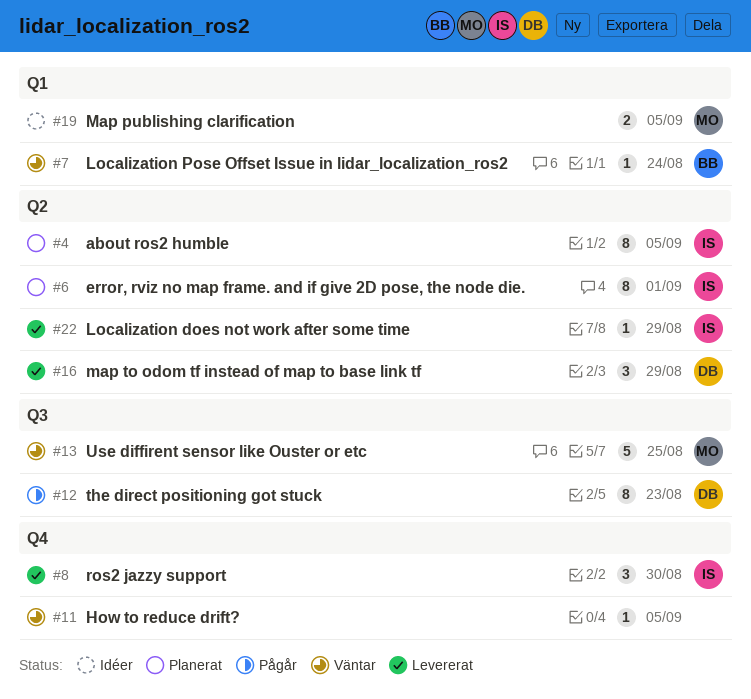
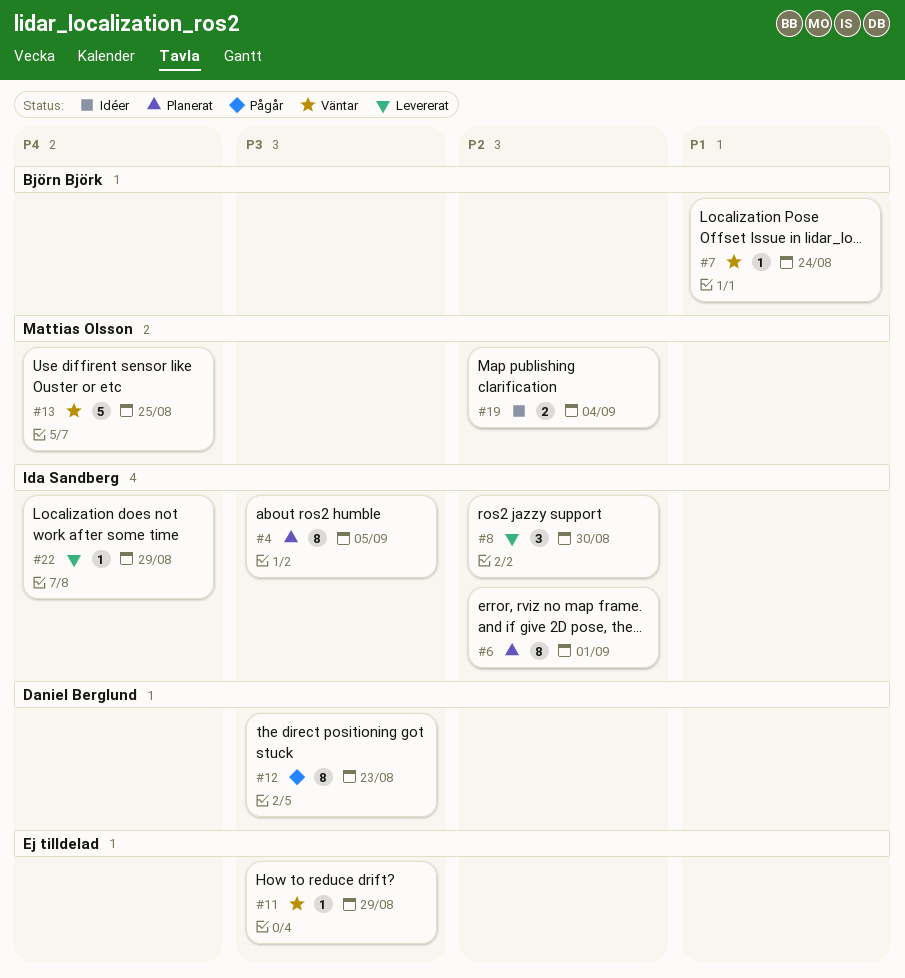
#11, due: Sep 5 -> Aug 29
#16: present -> none
#19, due: Sep 5 -> Sep 4

